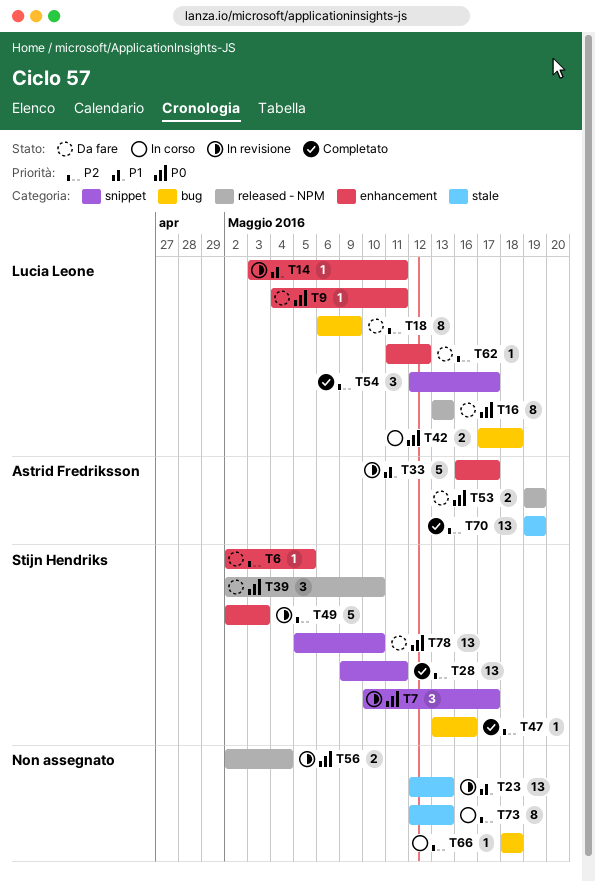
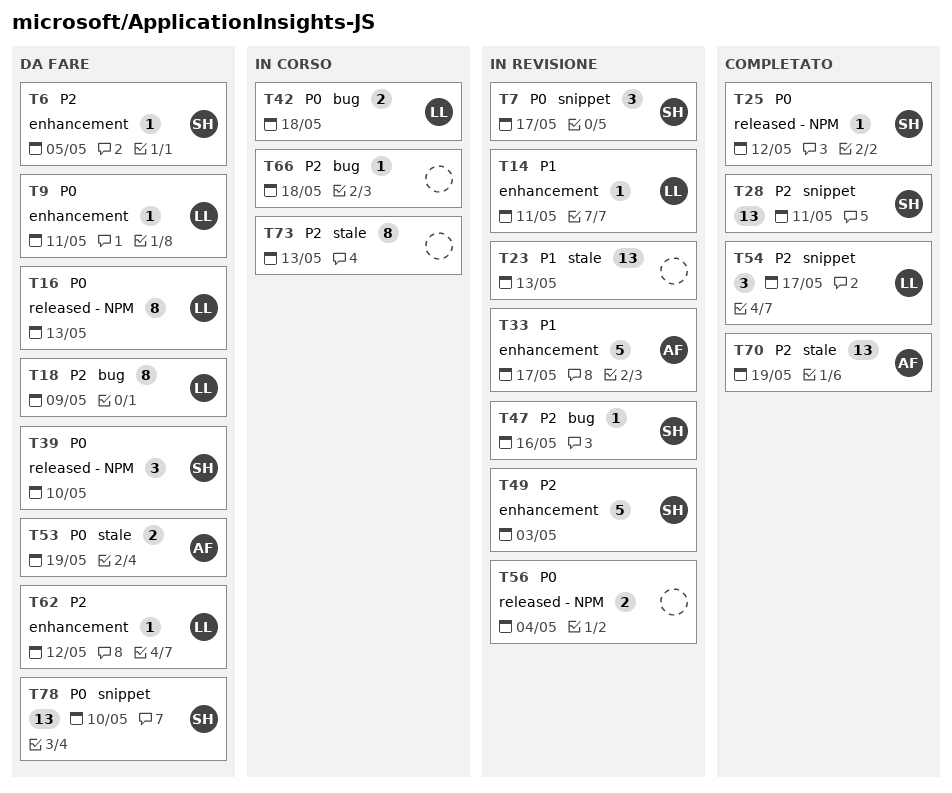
T25: none -> present
T47, status: Completato -> In revisione
T53, label: released - NPM -> stale

